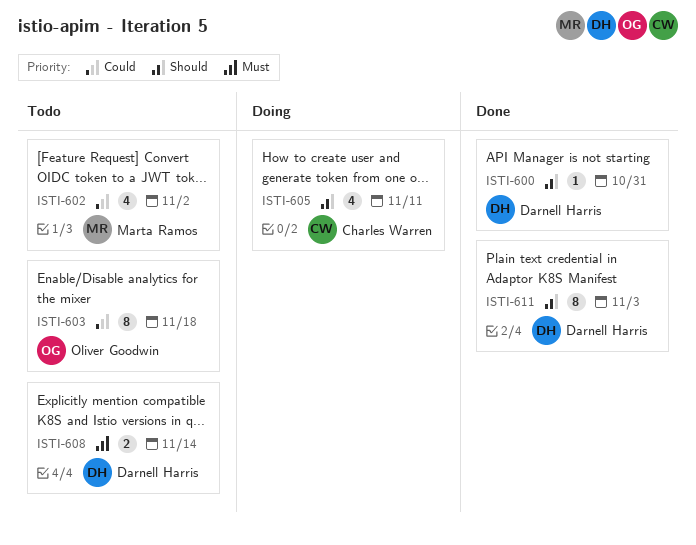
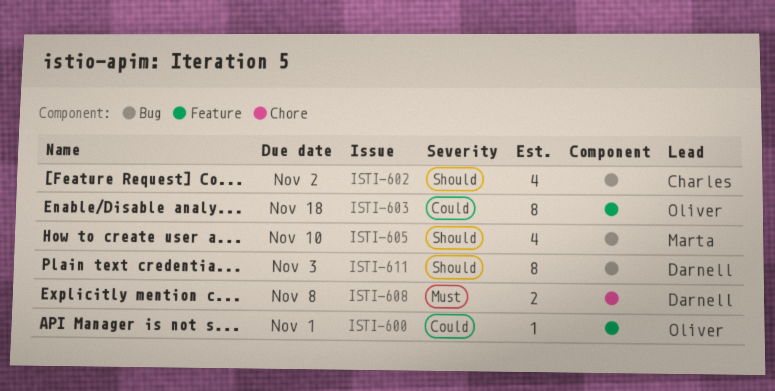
ISTI-600, owner: Darnell Harris -> Oliver Goodwin
ISTI-600, priority: Should -> Could
ISTI-600, due: Oct 31 -> Nov 1
ISTI-602, owner: Marta Ramos -> Charles Warren
ISTI-602, priority: Could -> Should
ISTI-605, owner: Charles Warren -> Marta Ramos
ISTI-605, due: Nov 11 -> Nov 10
ISTI-608, due: Nov 14 -> Nov 8

